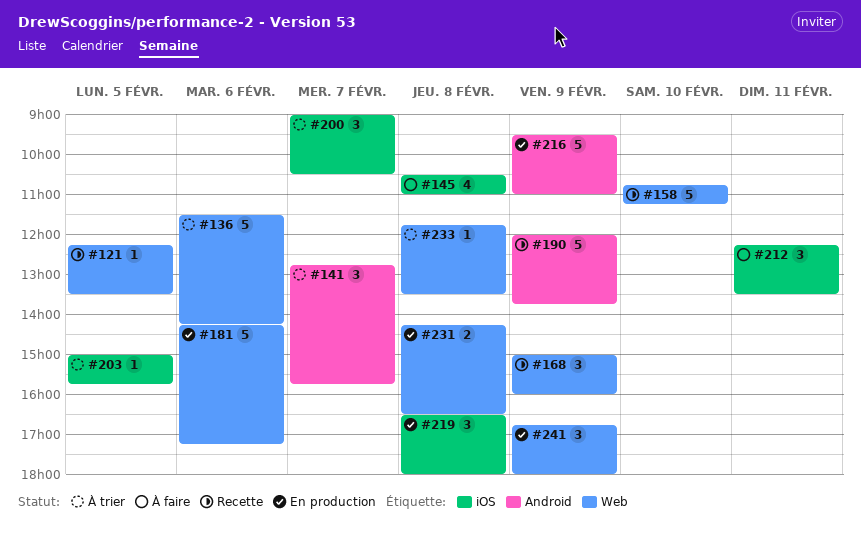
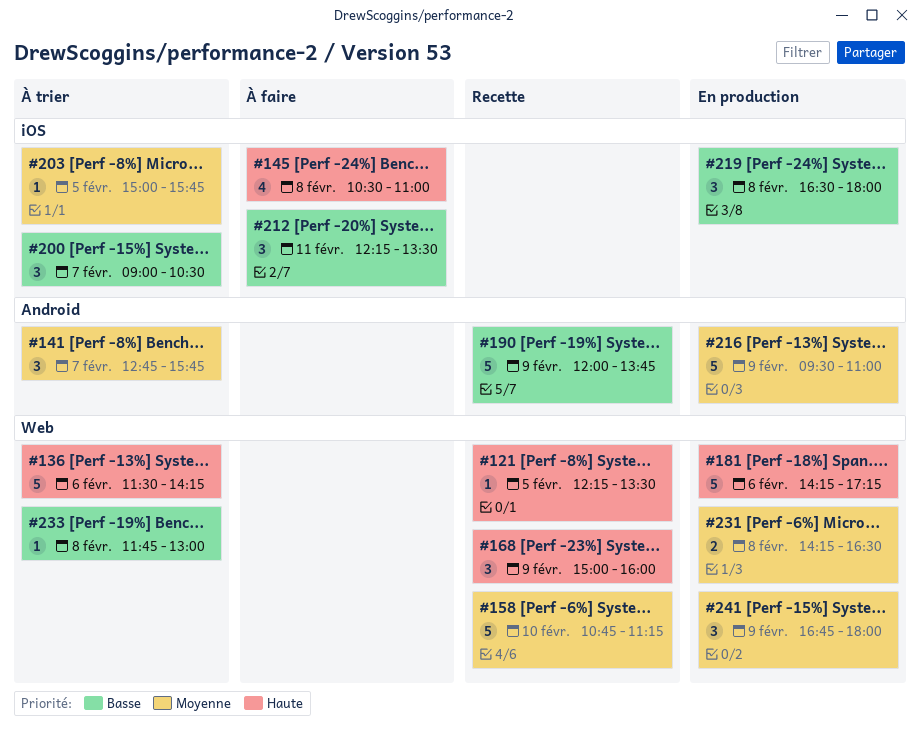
#233, ends: 13:30 -> 13:00

